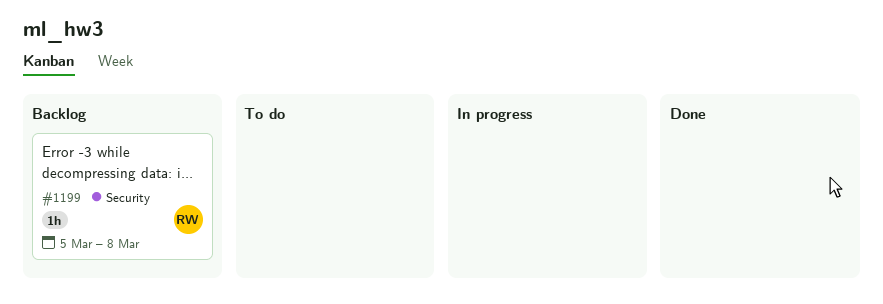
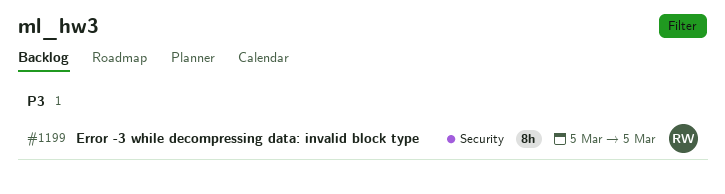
#1199, estimate: 1h -> 8h
#1199, due: Mar 8 -> Mar 5

